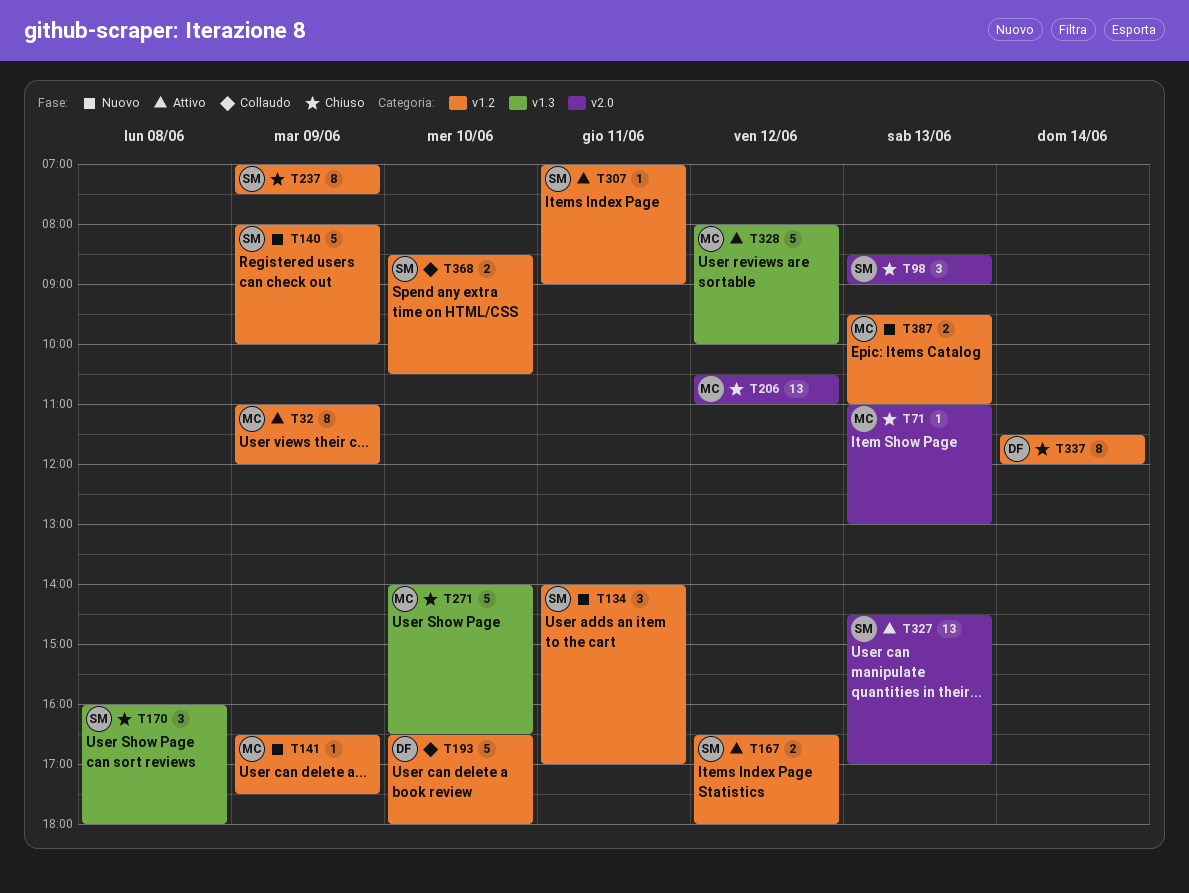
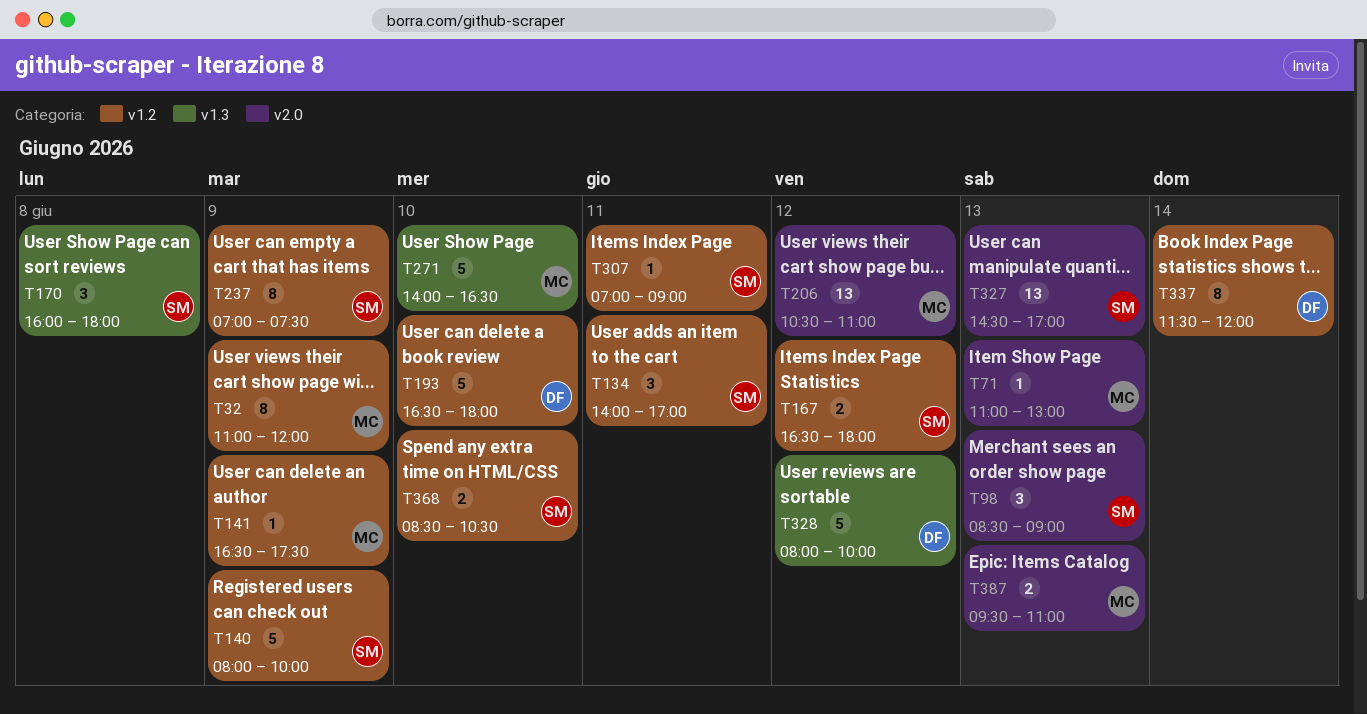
T328, owner: MC -> DF
T387, label: v1.2 -> v2.0

